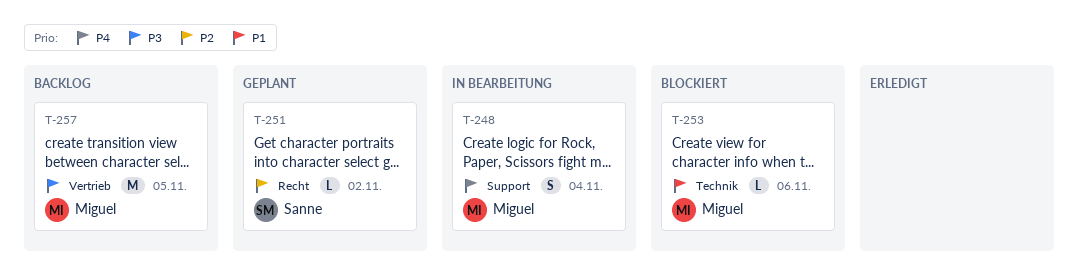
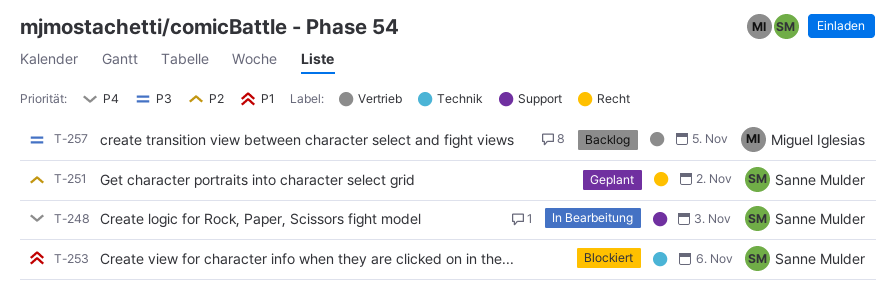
T-248, owner: Miguel Iglesias -> Sanne Mulder
T-248, due: Nov 4 -> Nov 3
T-253, owner: Miguel Iglesias -> Sanne Mulder

